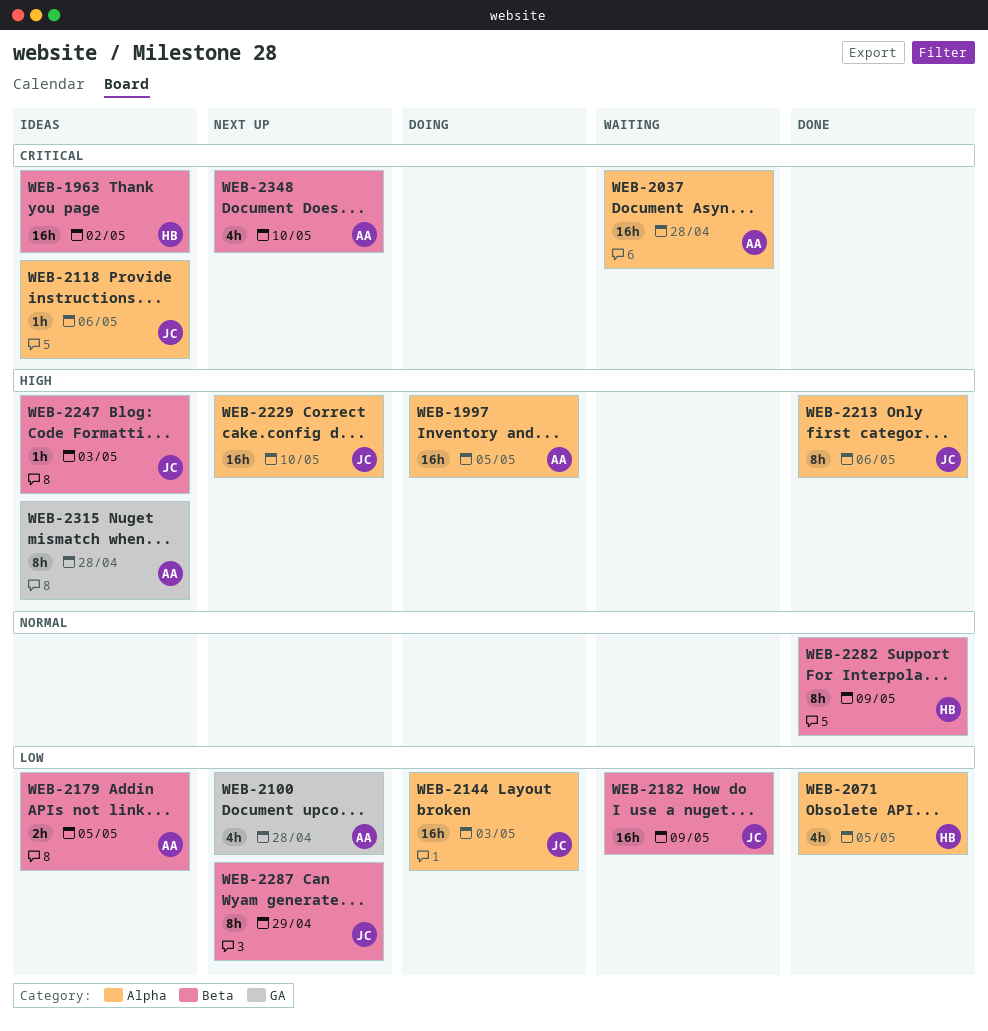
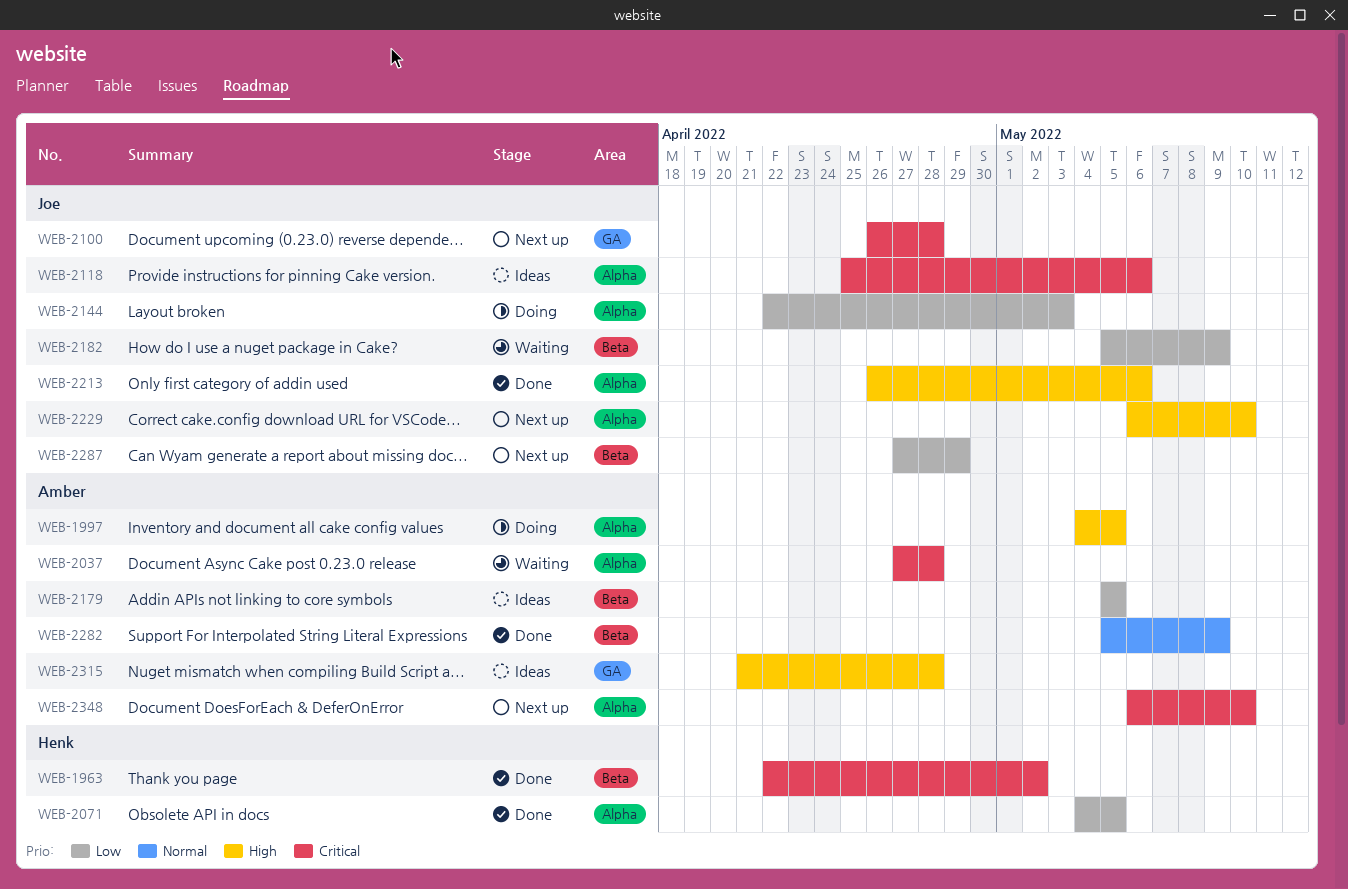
WEB-1963, status: Ideas -> Done
WEB-2100, owner: Amber -> Joe
WEB-2100, priority: Low -> Critical
WEB-2247: present -> none
WEB-2282, owner: Henk -> Amber
WEB-2348, label: Beta -> Alpha

